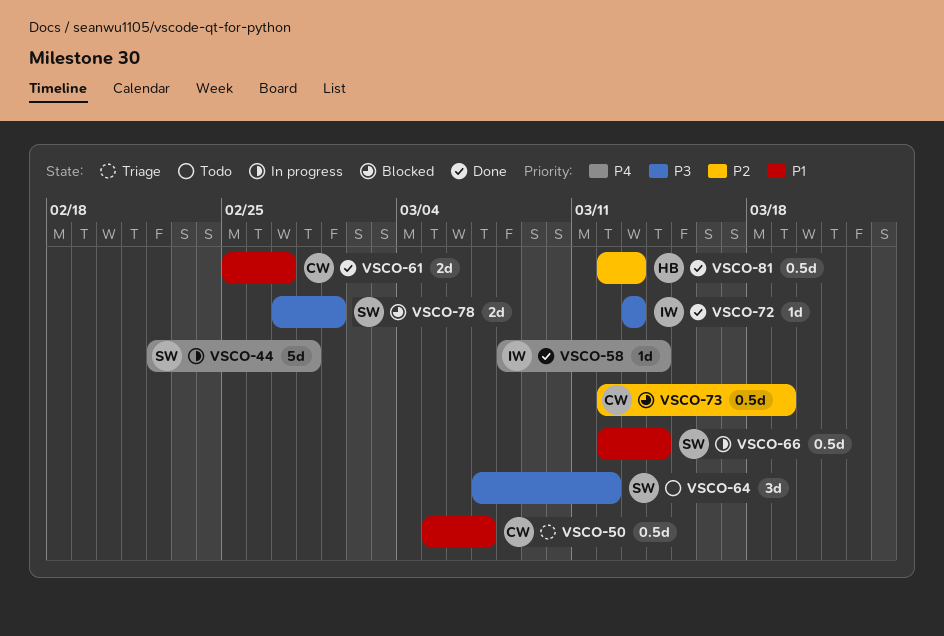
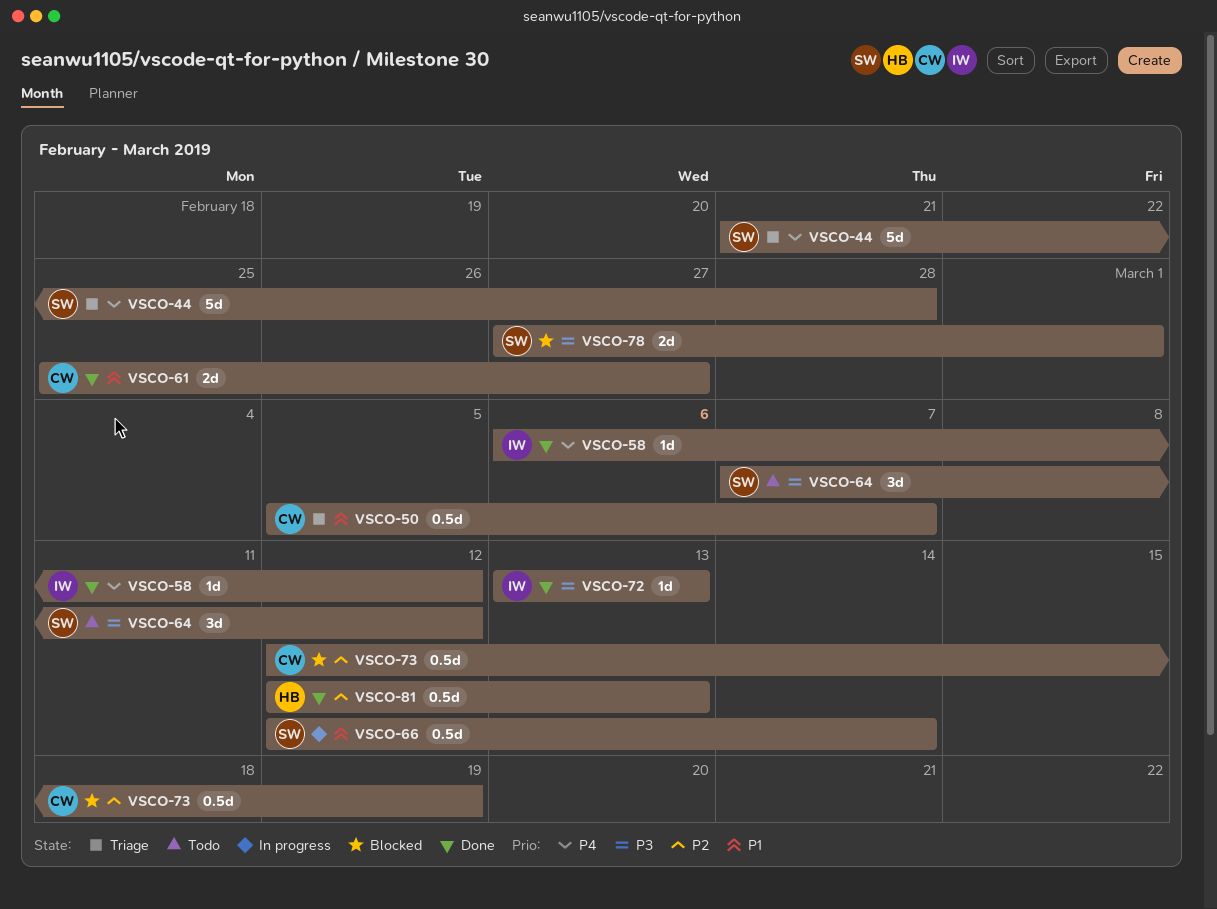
VSCO-44, status: In progress -> Triage
VSCO-44, start: Feb 22 -> Feb 21
VSCO-58, start: Mar 8 -> Mar 6
VSCO-58, due: Mar 14 -> Mar 12

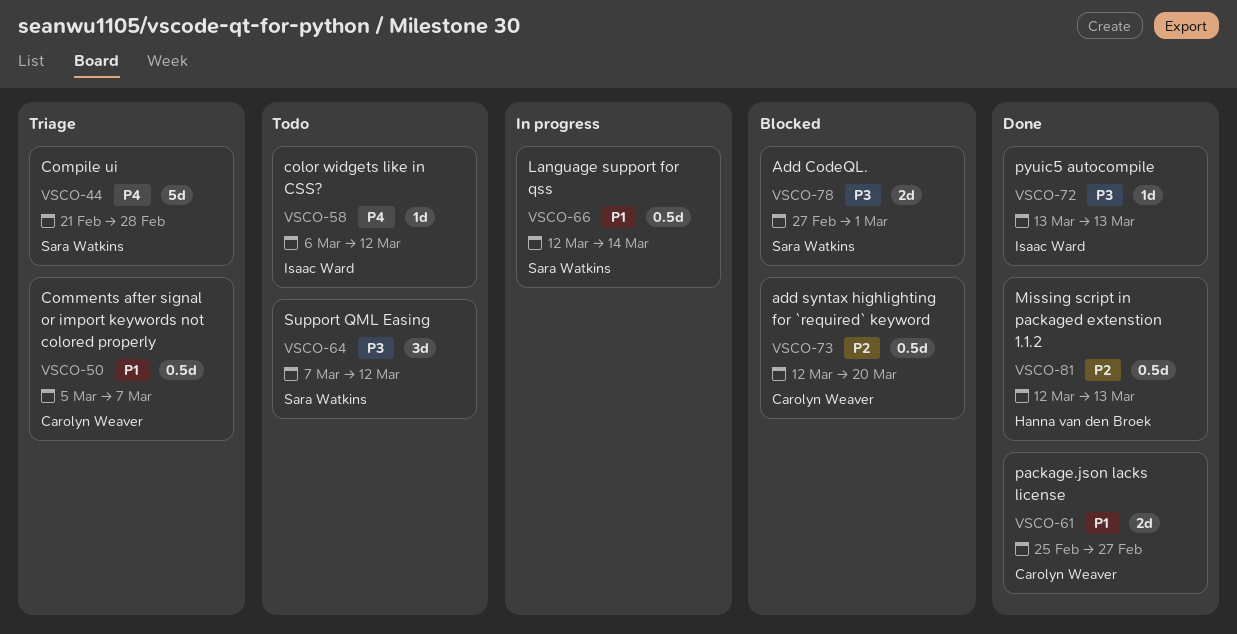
VSCO-58, status: Done -> Todo
VSCO-73, due: Mar 19 -> Mar 20

